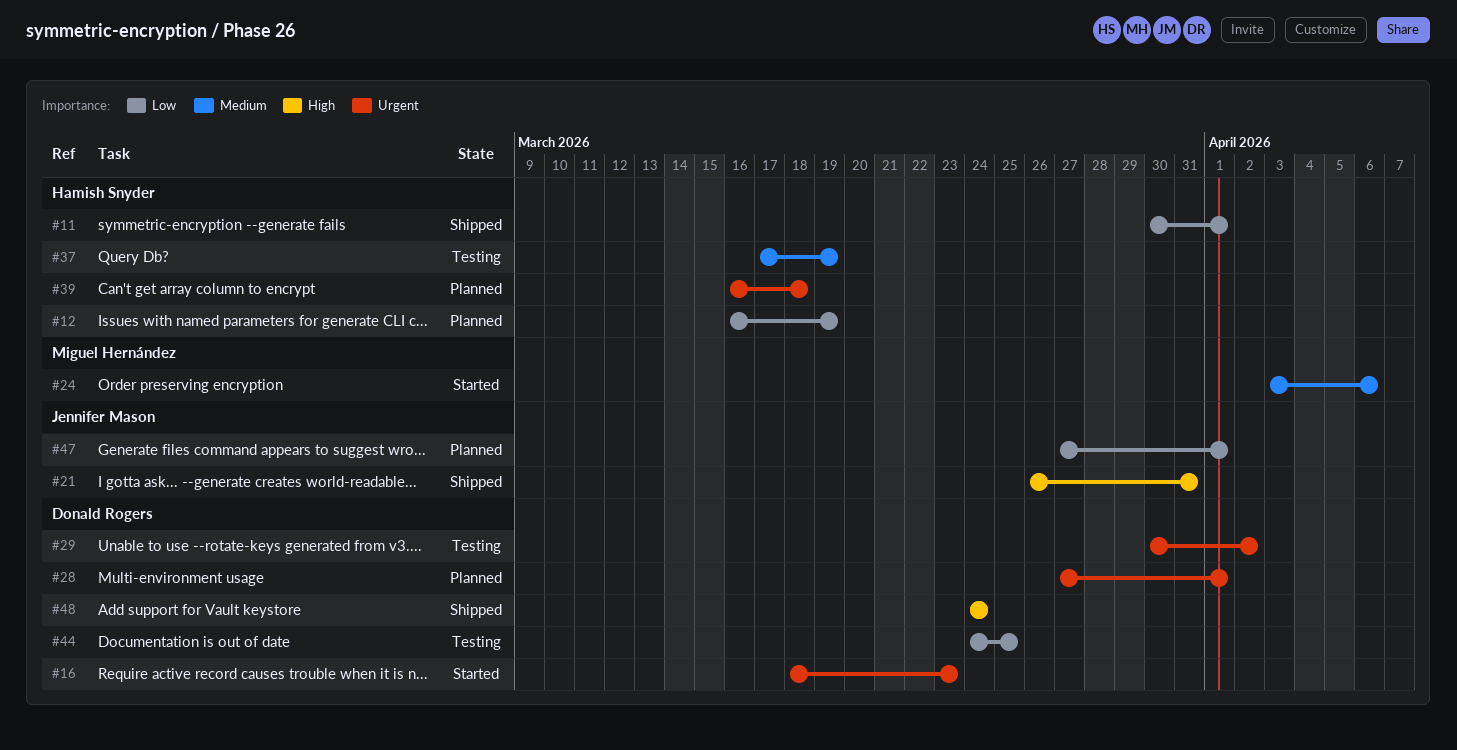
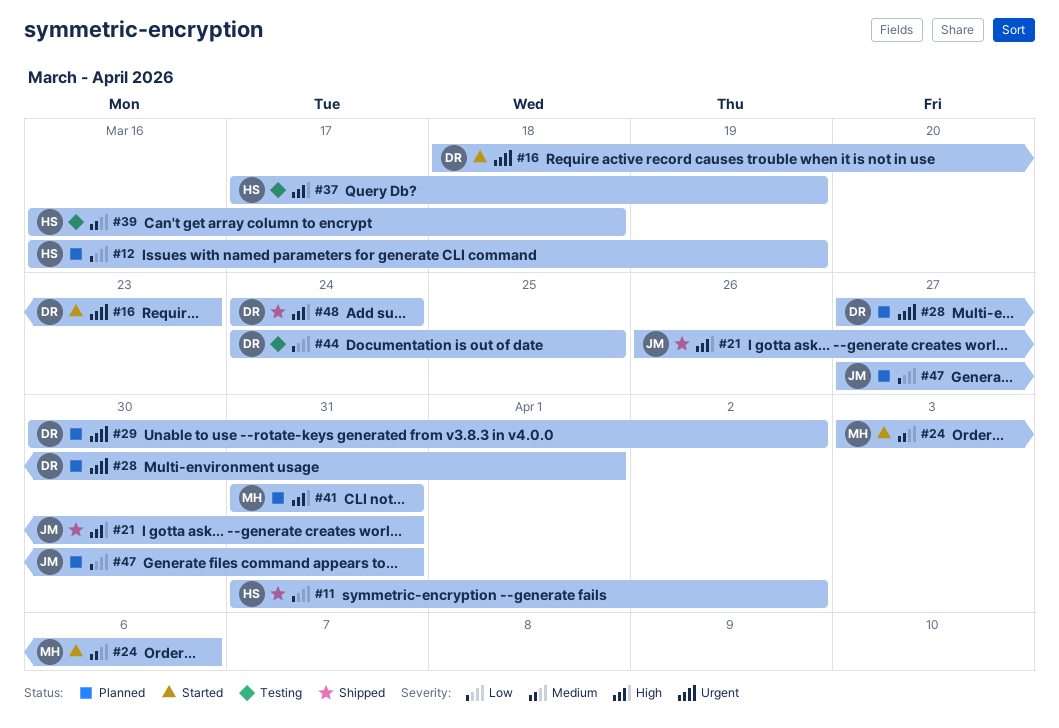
#11, start: Mar 30 -> Mar 31
#11, due: Apr 1 -> Apr 2
#29, status: Testing -> Planned
#37, priority: Medium -> High
#39, status: Planned -> Testing
#39, priority: Urgent -> Medium
#41: none -> present
#47, due: Apr 1 -> Mar 31

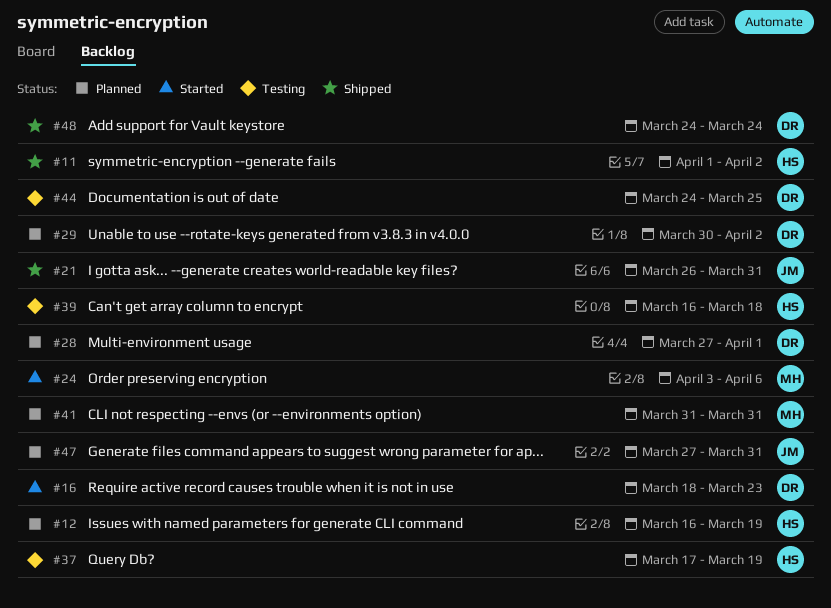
#11, start: Mar 31 -> Apr 1

